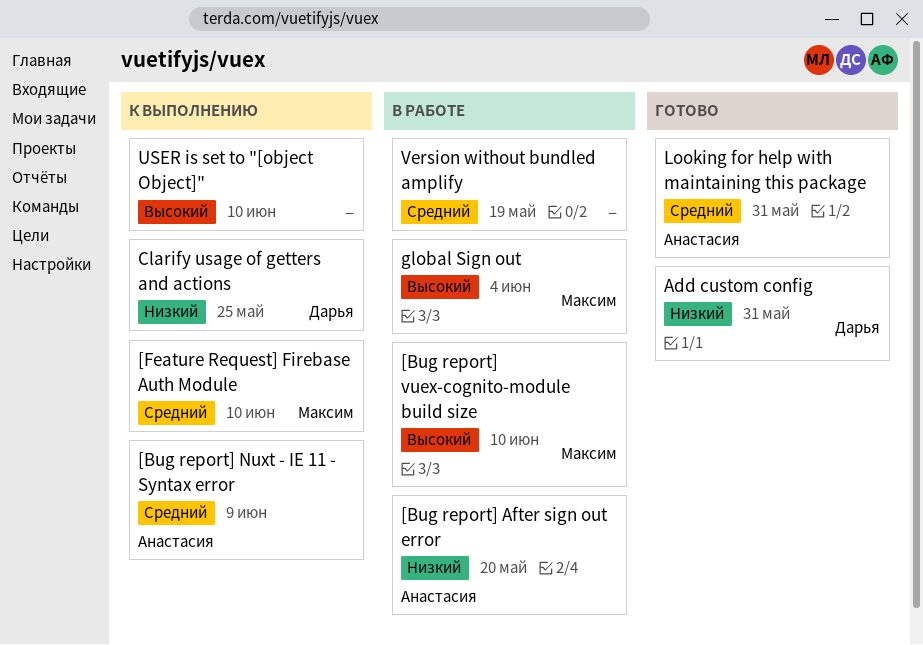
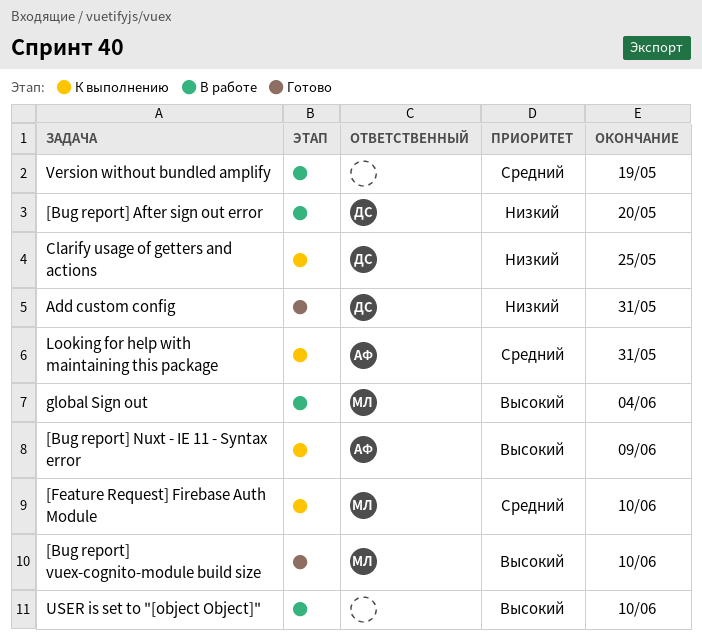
[Bug report] After sign out error, owner: Анастасия -> Дарья
[Bug report] Nuxt - IE 11 - Syntax error, priority: Средний -> Высокий
[Bug report] vuex-cognito-module build size, status: В работе -> Готово
Looking for help with maintaining this package, status: Готово -> К выполнению
USER is set to "[object Object]", status: К выполнению -> В работе

